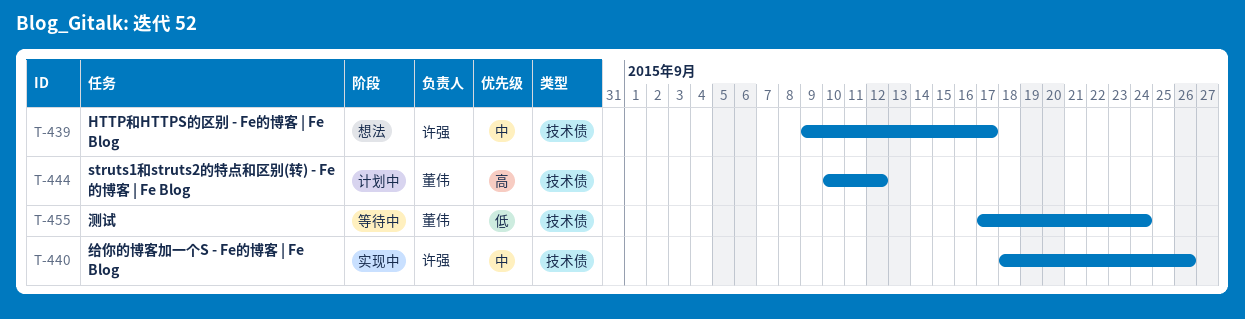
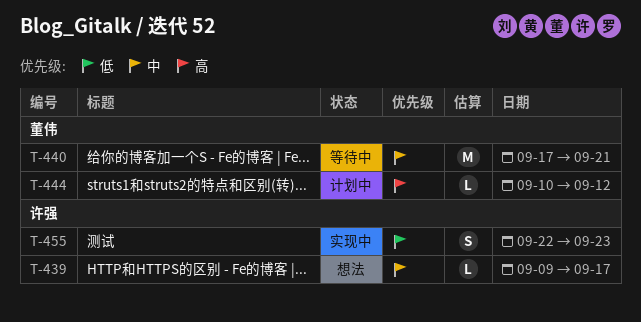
T-440, status: 实现中 -> 等待中
T-440, owner: 许强 -> 董伟
T-440, start: Sep 18 -> Sep 17
T-440, due: Sep 26 -> Sep 21
T-455, status: 等待中 -> 实现中
T-455, owner: 董伟 -> 许强
T-455, start: Sep 17 -> Sep 22
T-455, due: Sep 24 -> Sep 23

